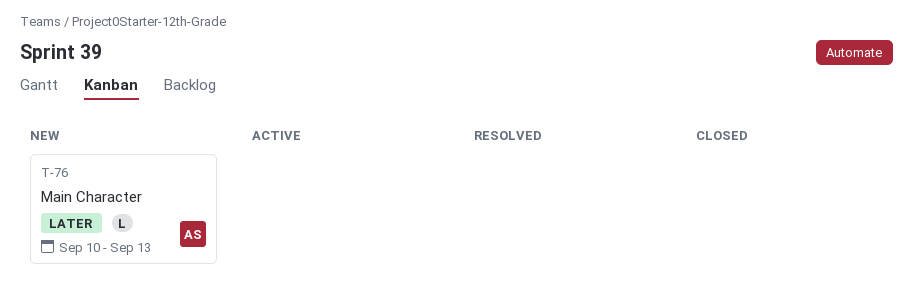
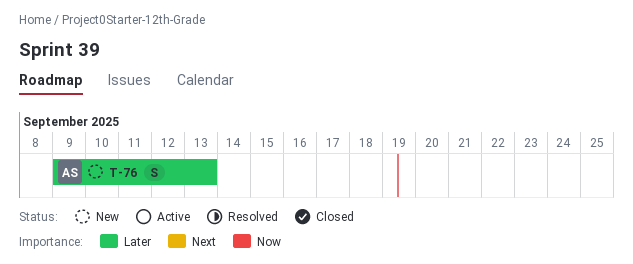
T-76, estimate: L -> S
T-76, start: Sep 10 -> Sep 9

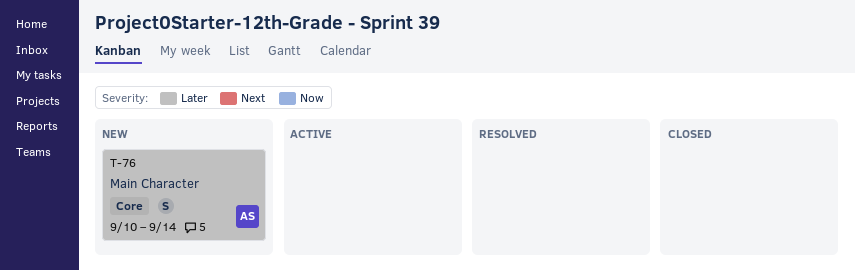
T-76, start: Sep 9 -> Sep 10
T-76, due: Sep 13 -> Sep 14

